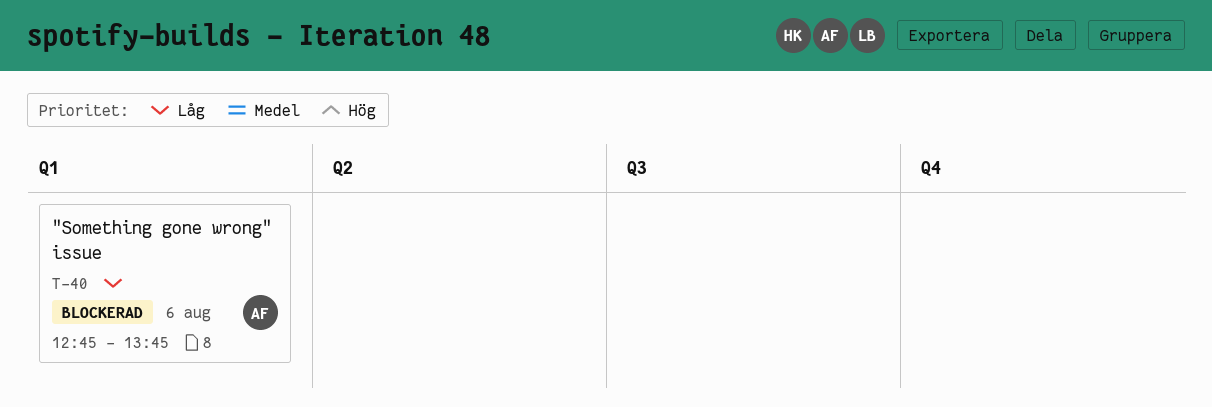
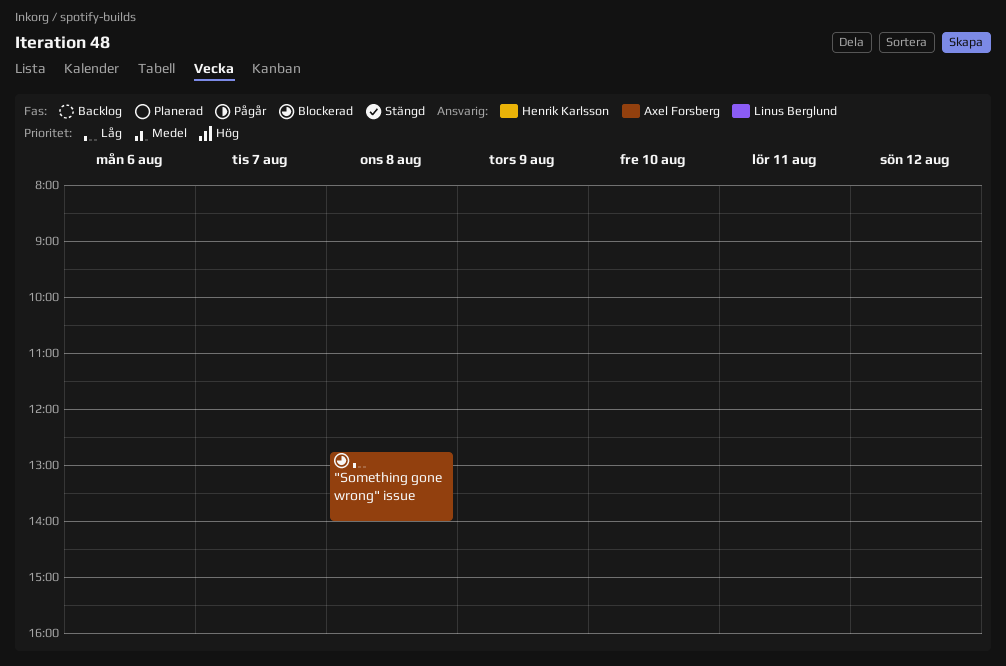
"Something gone wrong" issue, day: Aug 6 -> Aug 8
"Something gone wrong" issue, ends: 13:45 -> 14:00

